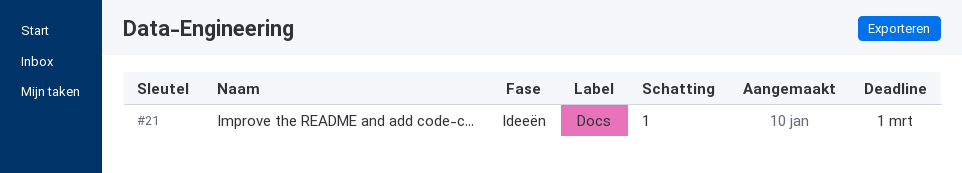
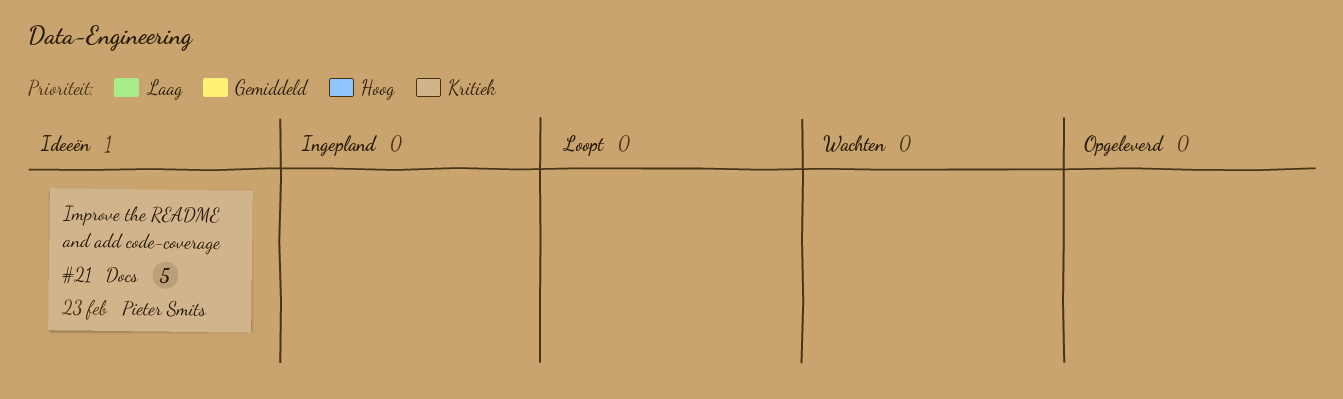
#21, estimate: 1 -> 5
#21, due: Mar 1 -> Feb 23

